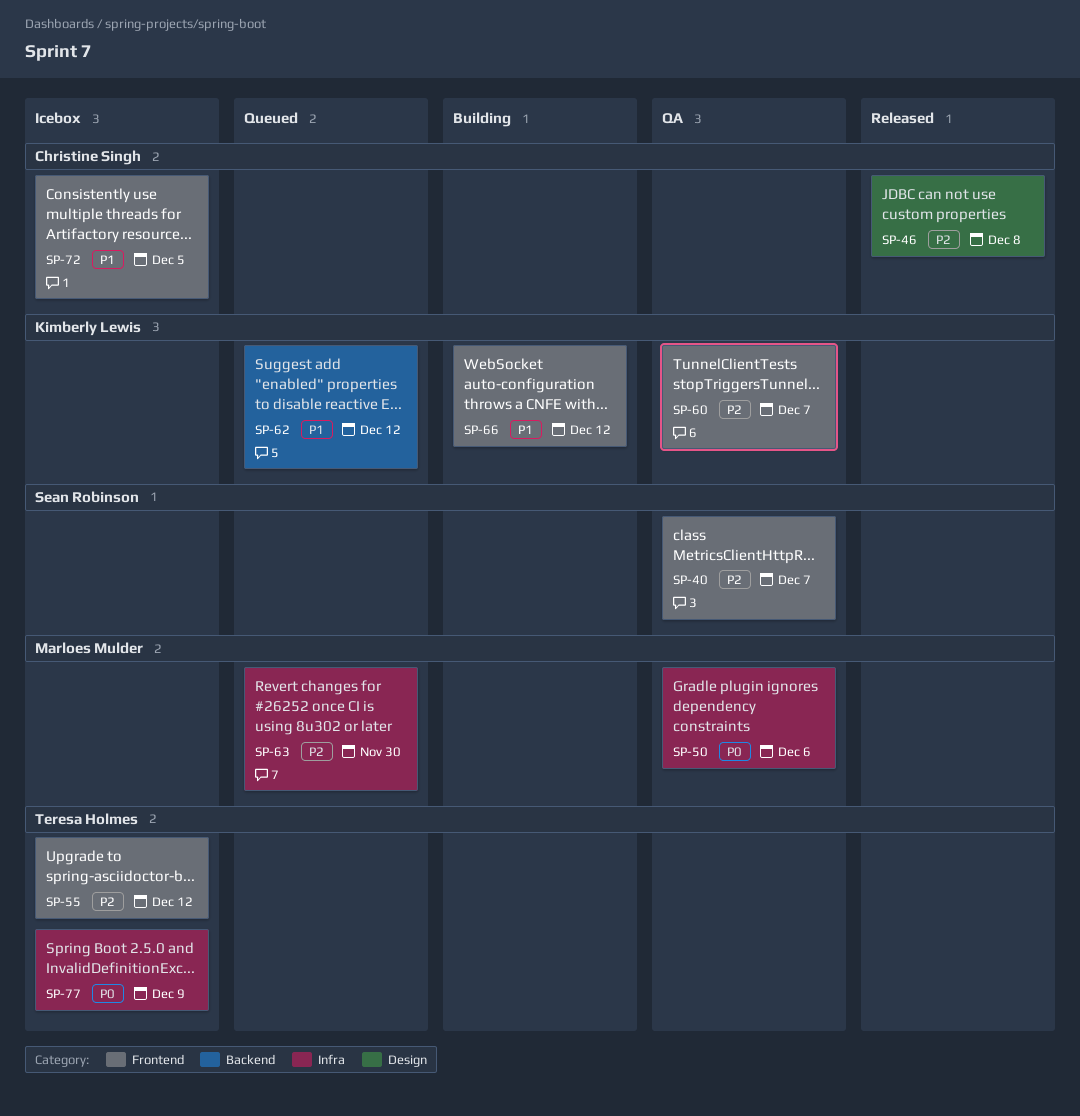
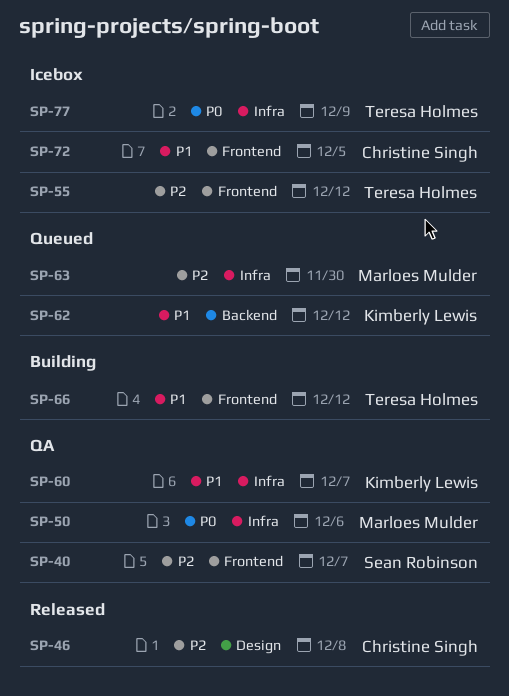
SP-60, priority: P2 -> P1
SP-60, label: Frontend -> Infra
SP-66, owner: Kimberly Lewis -> Teresa Holmes

